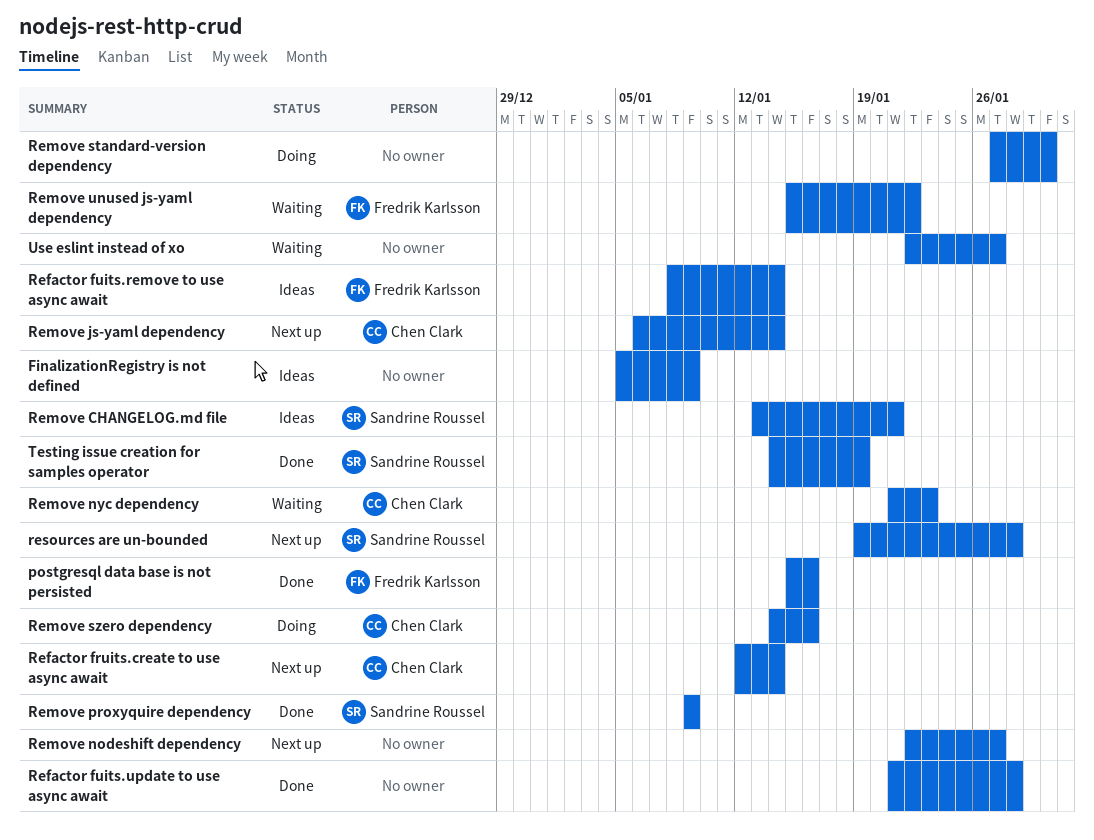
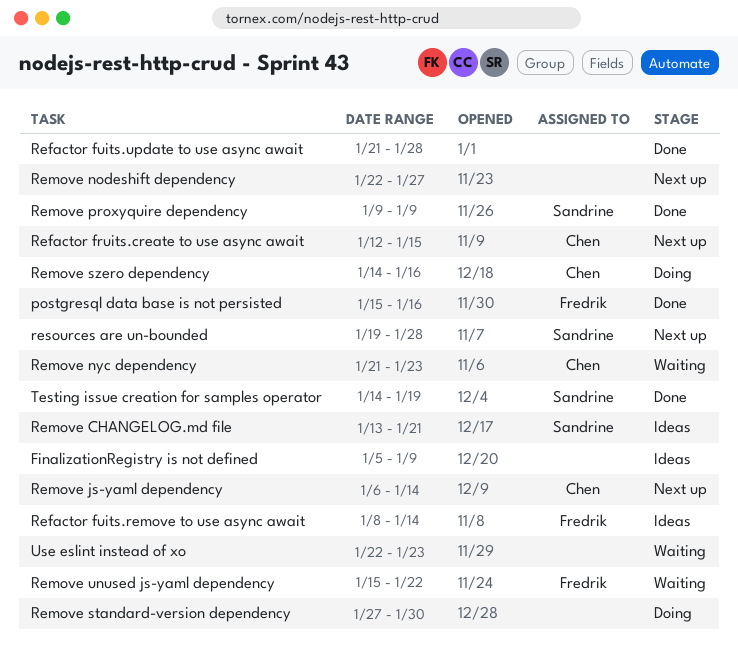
Refactor fruits.create to use async await, due: Jan 14 -> Jan 15
Use eslint instead of xo, due: Jan 27 -> Jan 23

